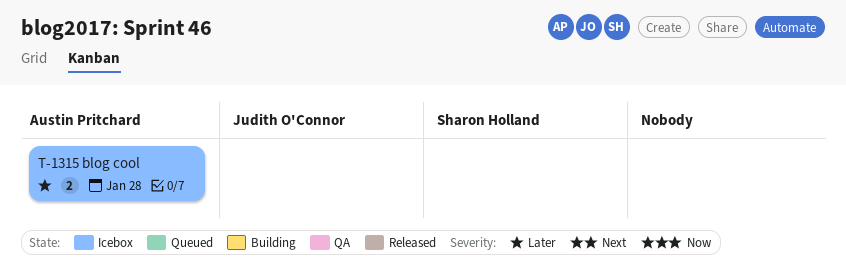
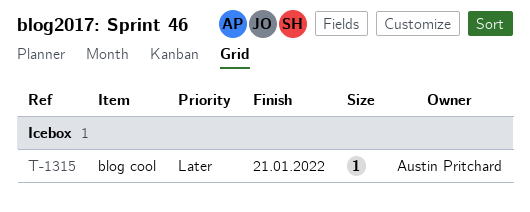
T-1315, estimate: 2 -> 1
T-1315, due: Jan 28 -> Jan 21

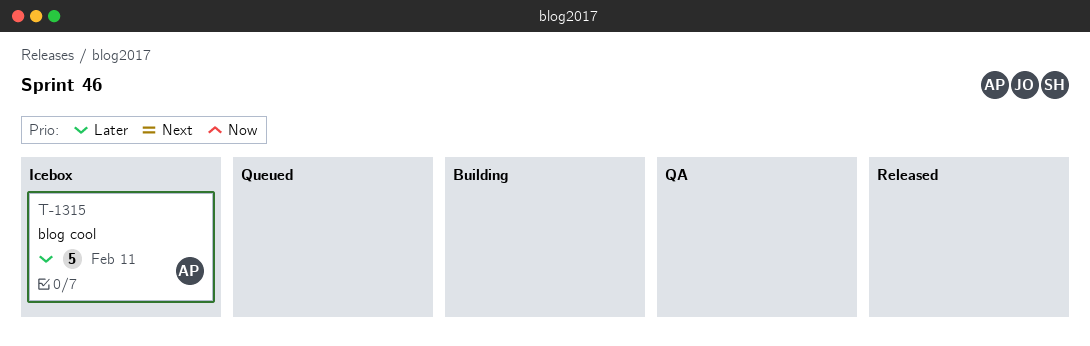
T-1315, estimate: 1 -> 5
T-1315, due: Jan 21 -> Feb 11

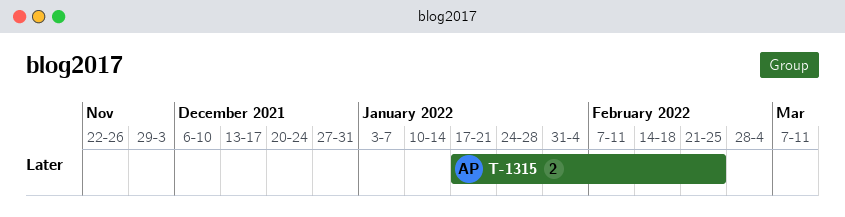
T-1315, estimate: 5 -> 2
T-1315, due: Feb 11 -> Feb 25

